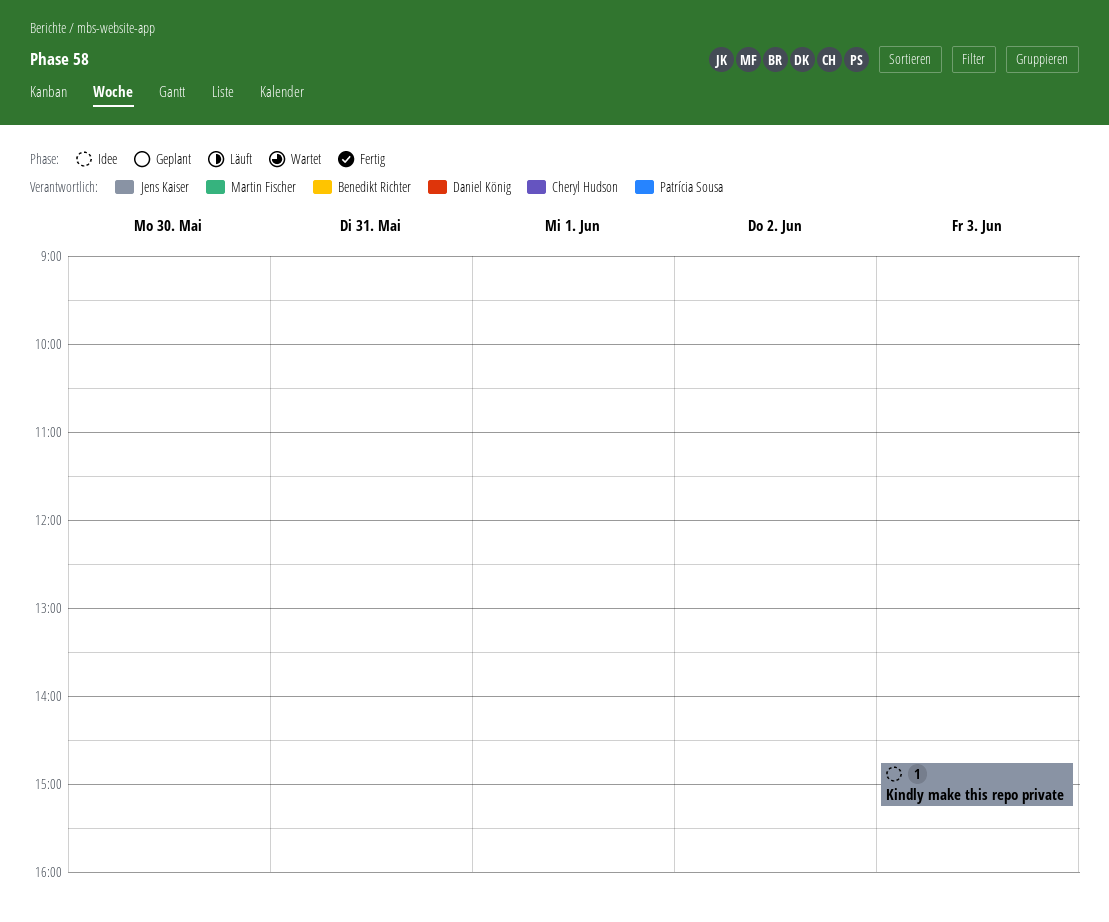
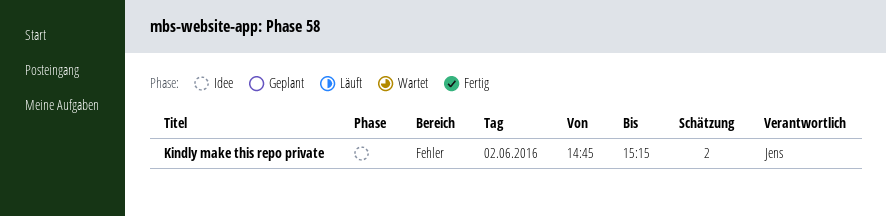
Kindly make this repo private, estimate: 1 -> 2
Kindly make this repo private, day: Jun 3 -> Jun 2

